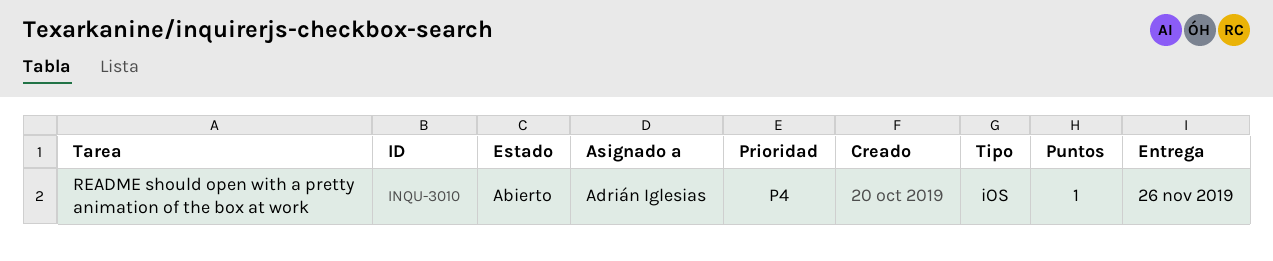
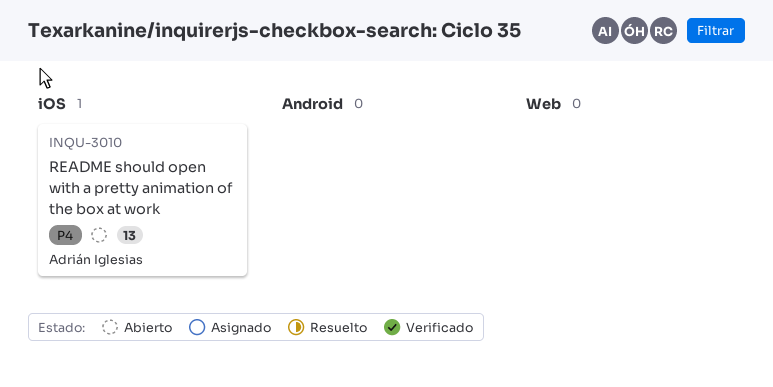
INQU-3010, estimate: 1 -> 13

